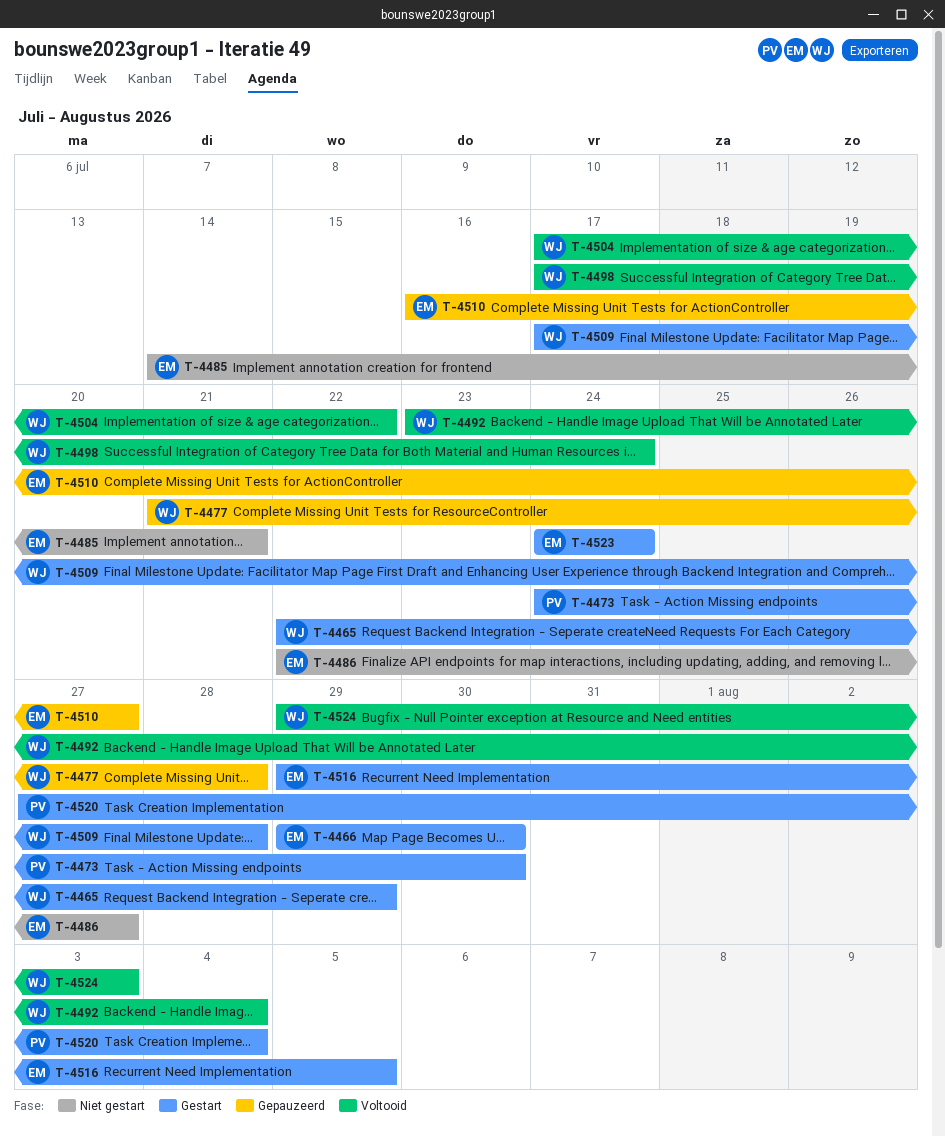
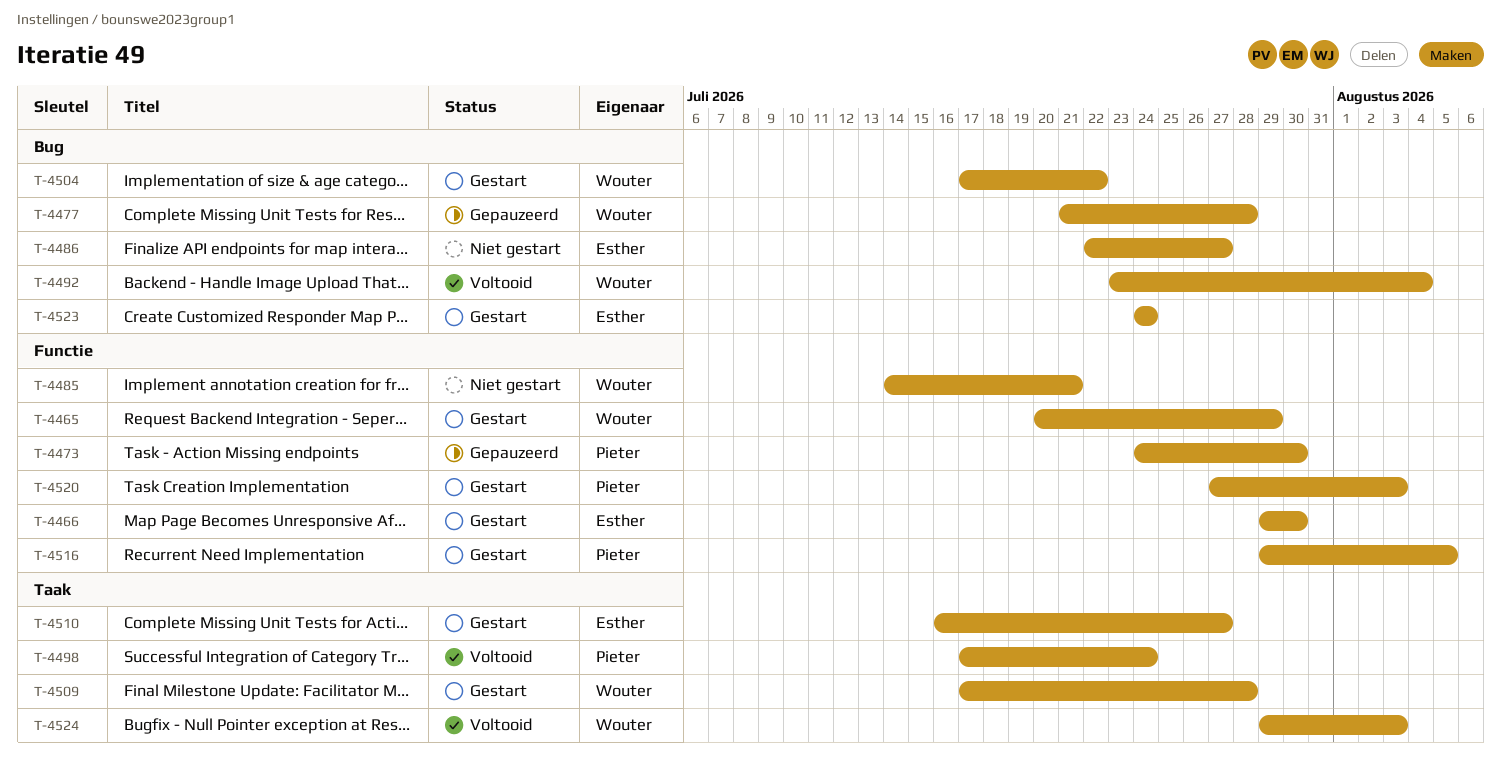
T-4465, start: Jul 22 -> Jul 20
T-4473, status: Gestart -> Gepauzeerd
T-4485, owner: Esther -> Wouter
T-4498, owner: Wouter -> Pieter
T-4504, status: Voltooid -> Gestart
T-4510, status: Gepauzeerd -> Gestart
T-4516, owner: Esther -> Pieter
T-4520, due: Aug 4 -> Aug 3

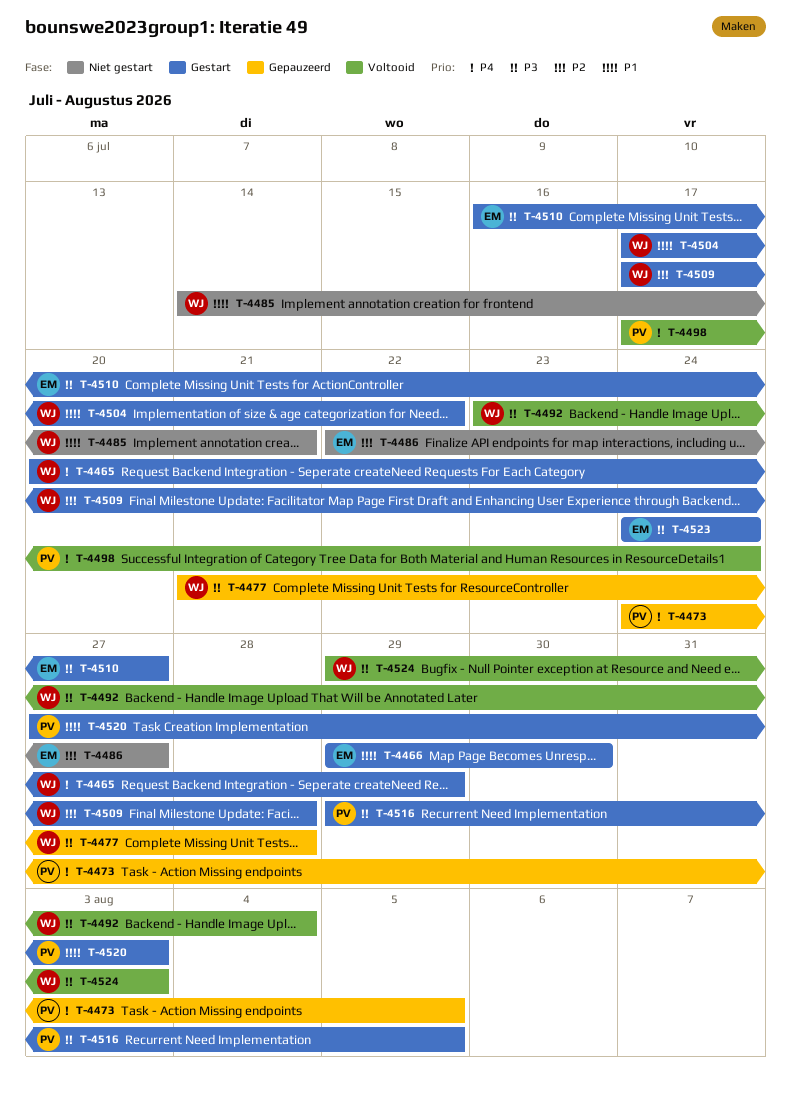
T-4473, due: Jul 30 -> Aug 5

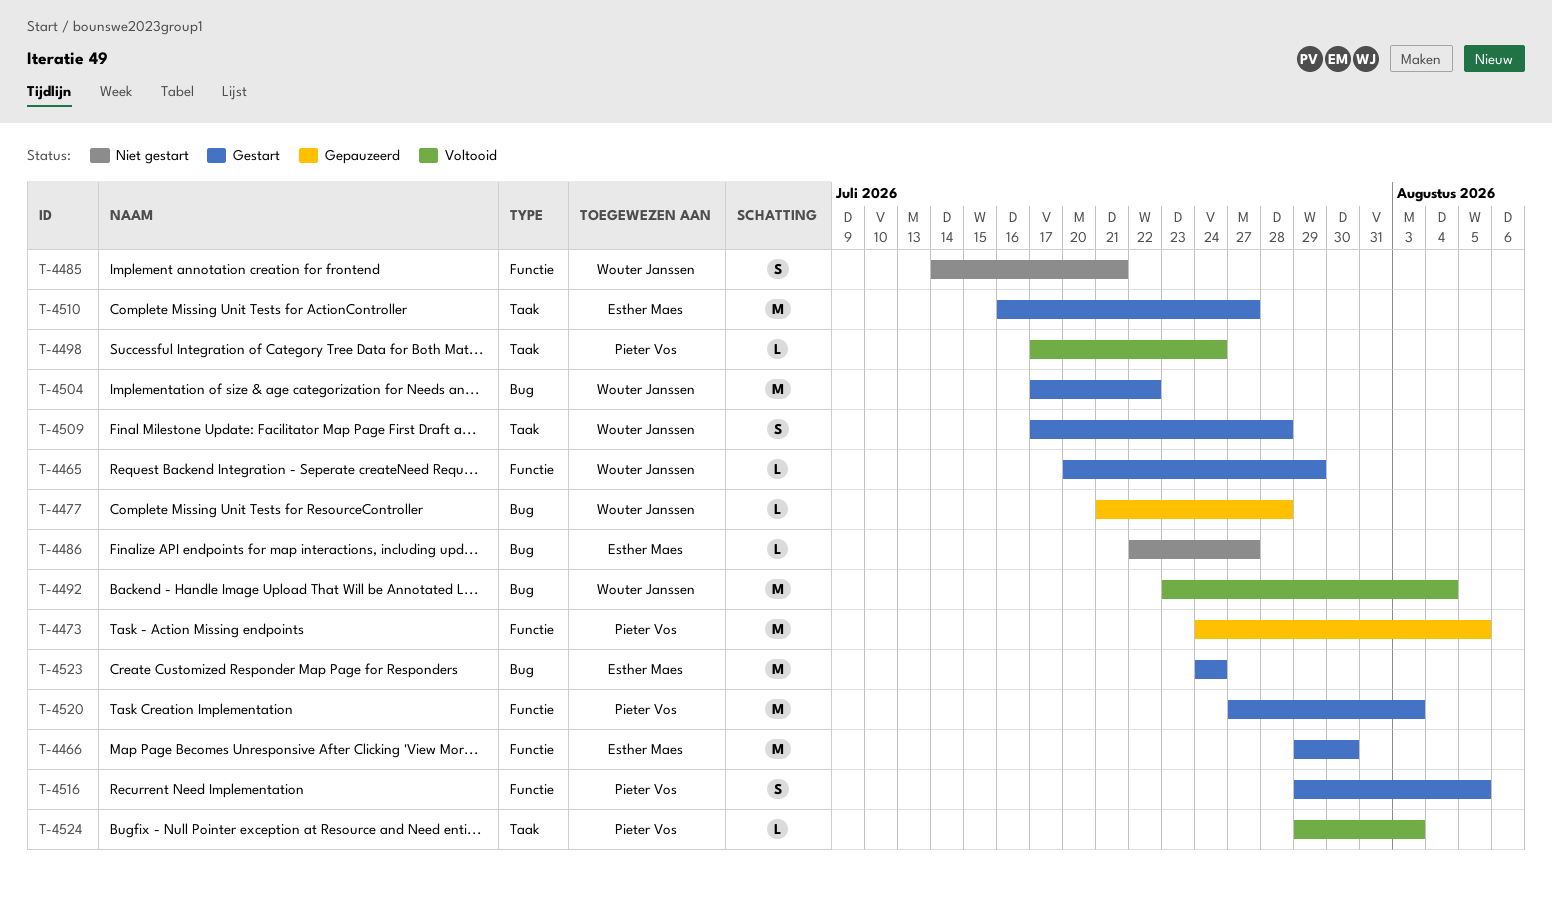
T-4524, owner: Wouter Janssen -> Pieter Vos

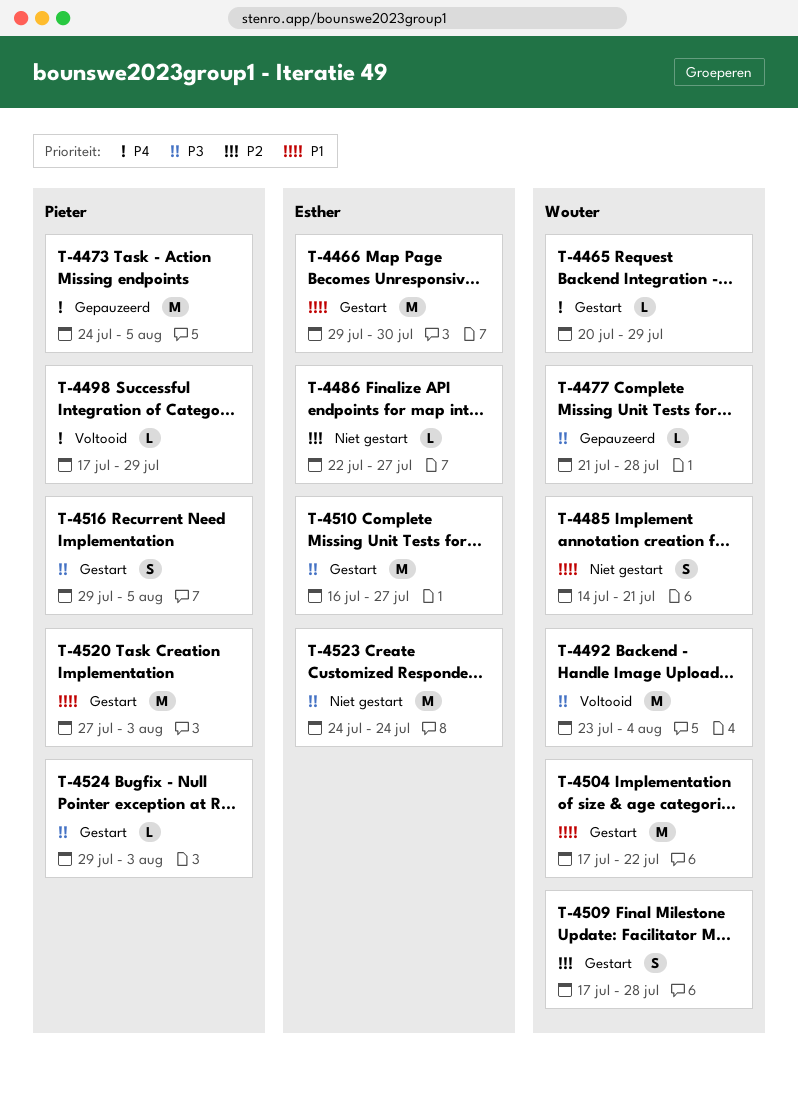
T-4498, due: Jul 24 -> Jul 29
T-4523, status: Gestart -> Niet gestart
T-4524, status: Voltooid -> Gestart

